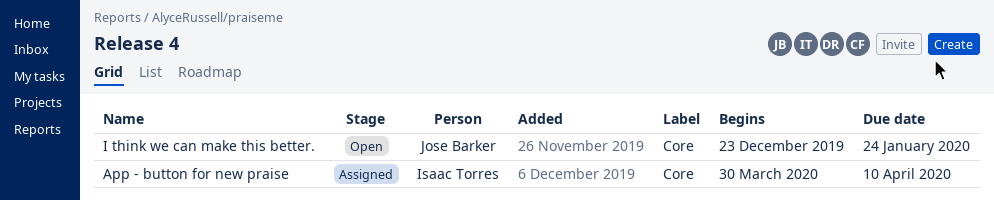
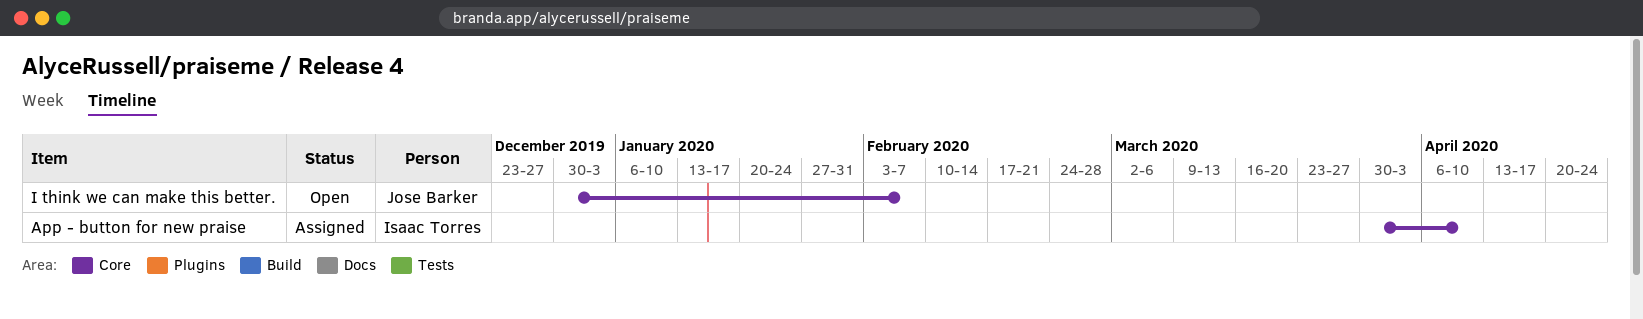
I think we can make this better., start: Dec 23 -> Dec 30
I think we can make this better., due: Jan 24 -> Feb 7

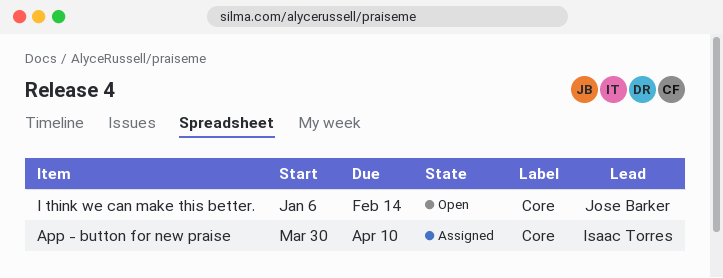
I think we can make this better., start: Dec 30 -> Jan 6
I think we can make this better., due: Feb 7 -> Feb 14

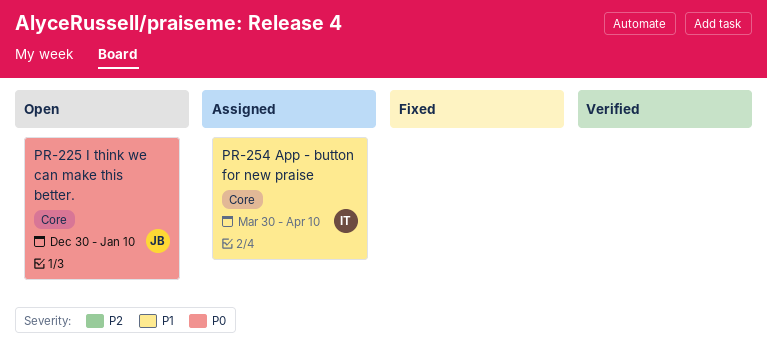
I think we can make this better., start: Jan 6 -> Dec 30
I think we can make this better., due: Feb 14 -> Jan 10

